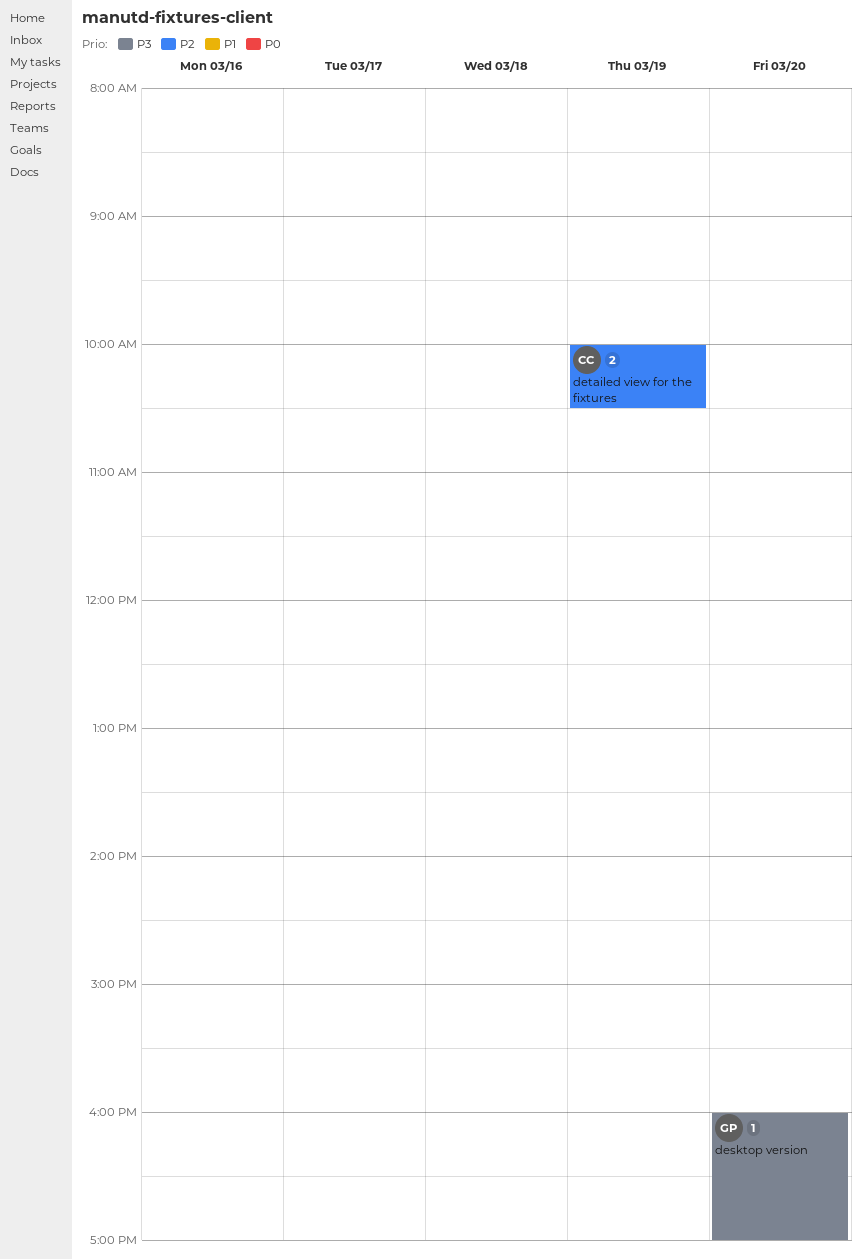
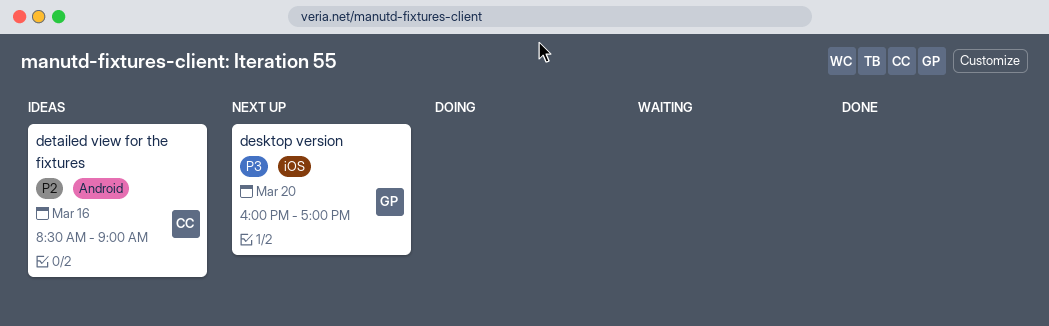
detailed view for the fixtures, day: Mar 19 -> Mar 16
detailed view for the fixtures, begins: 10:00 -> 08:30
detailed view for the fixtures, ends: 10:30 -> 09:00

